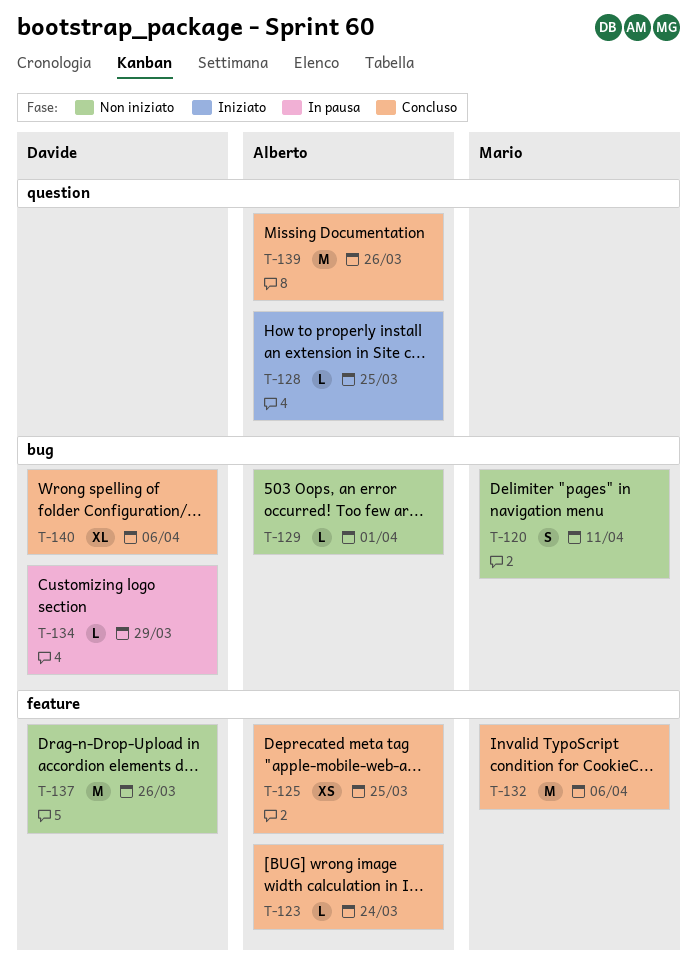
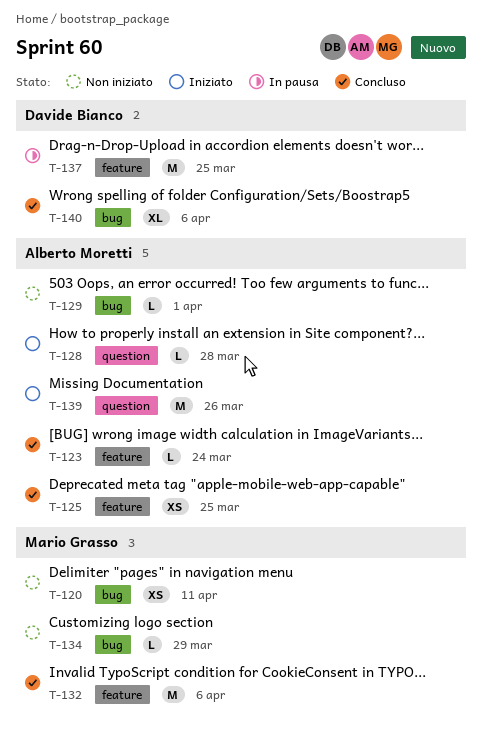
T-120, estimate: S -> XS
T-128, due: Mar 25 -> Mar 28
T-134, status: In pausa -> Non iniziato
T-134, owner: Davide Bianco -> Mario Grasso
T-137, status: Non iniziato -> In pausa
T-137, due: Mar 26 -> Mar 25
T-139, status: Concluso -> Iniziato

